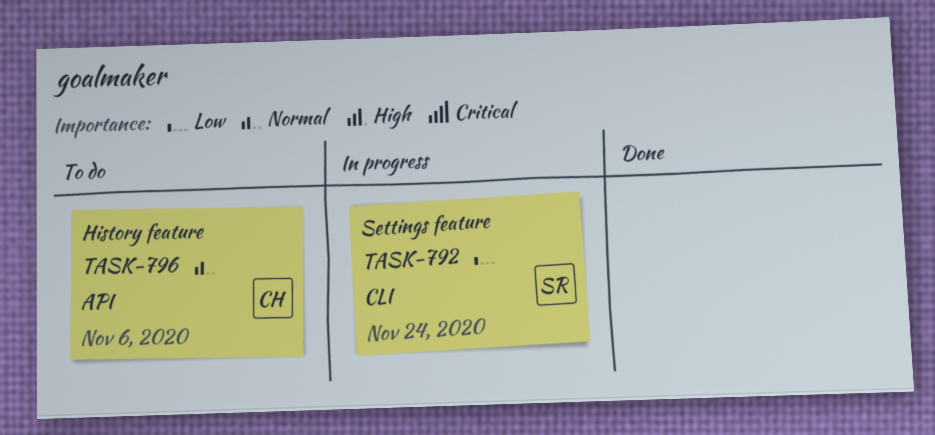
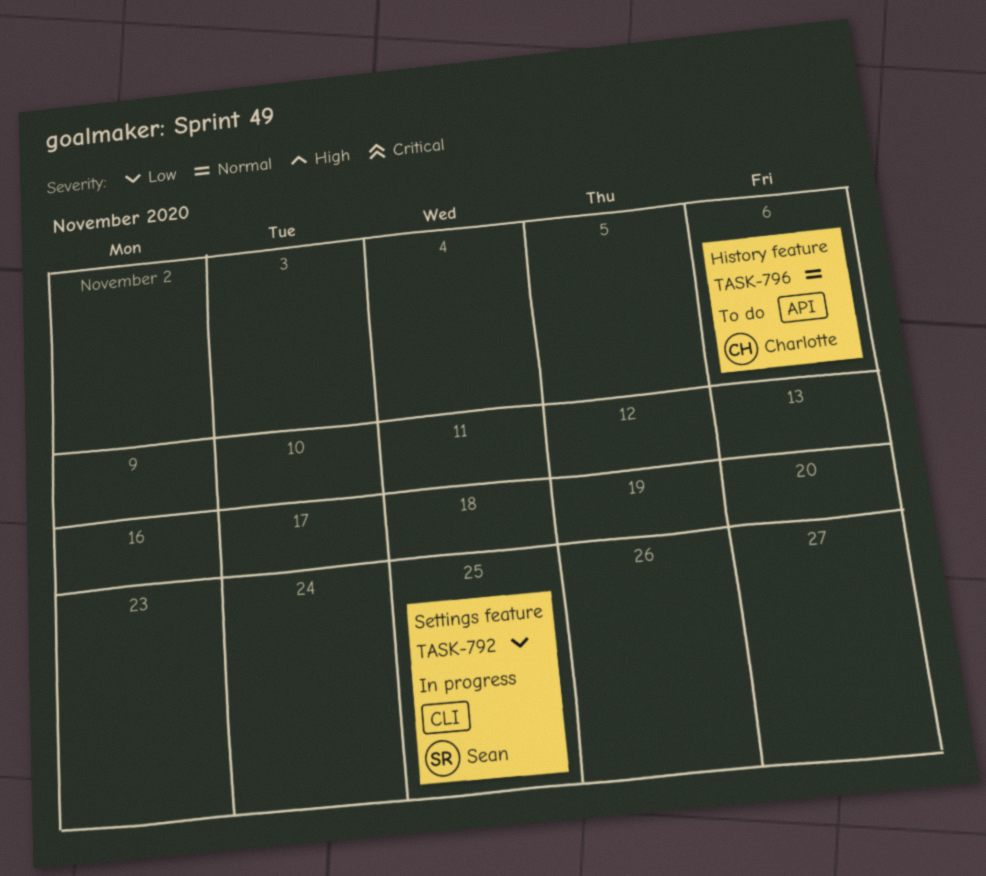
TASK-792, due: Nov 24 -> Nov 25

